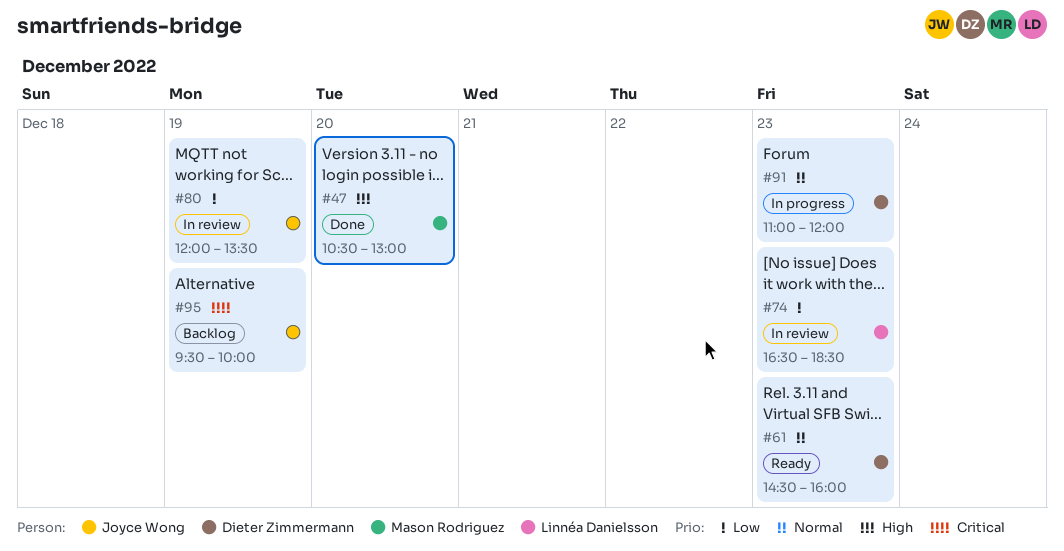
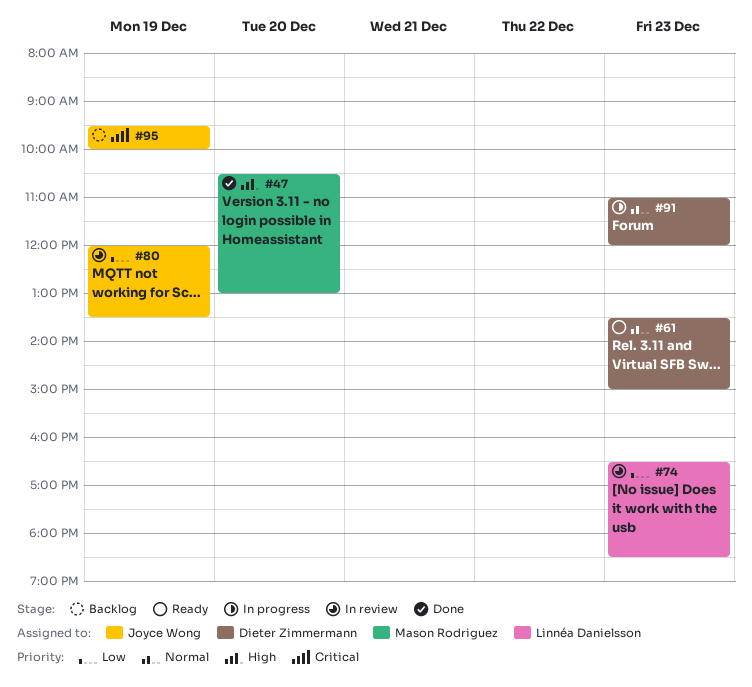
#61, begins: 14:30 -> 13:30
#61, ends: 16:00 -> 15:00

